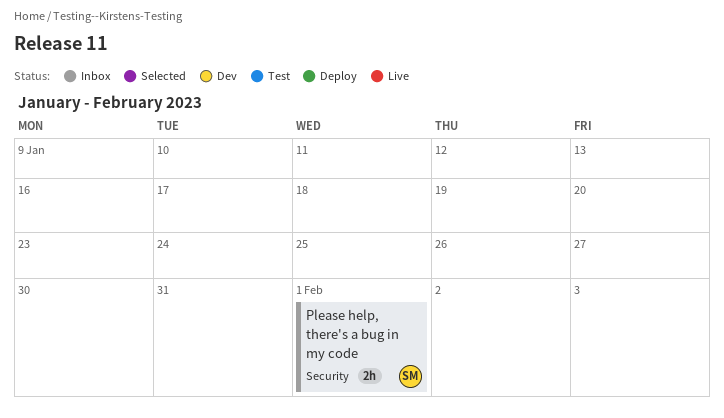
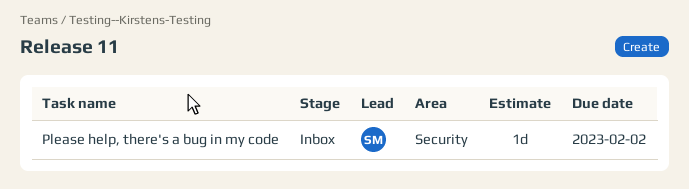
Please help, there's a bug in my code, estimate: 2h -> 1d
Please help, there's a bug in my code, due: Feb 1 -> Feb 2

